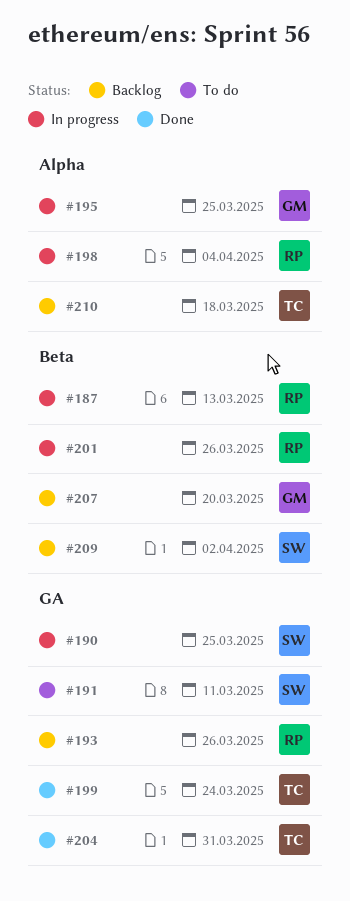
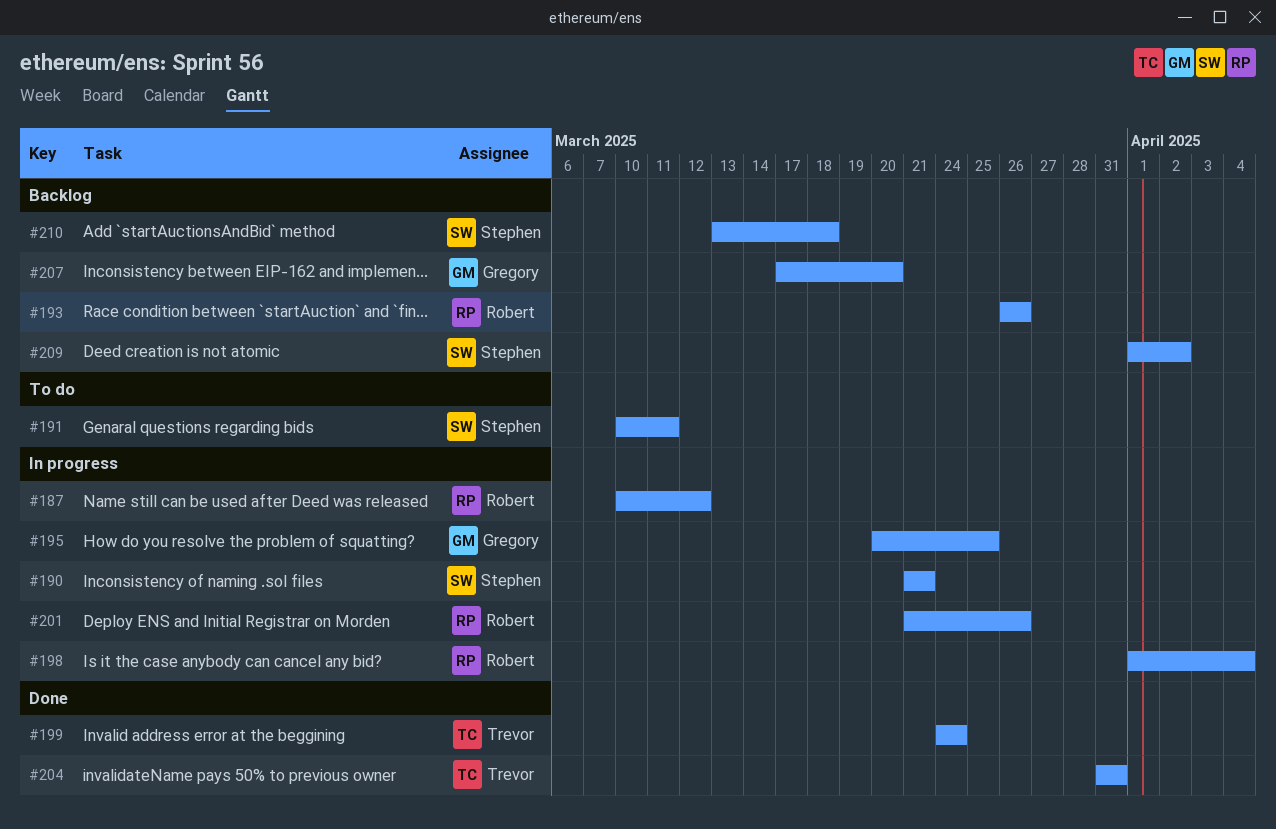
#187, due: Mar 13 -> Mar 12
#190, due: Mar 25 -> Mar 21
#210, owner: Trevor -> Stephen

